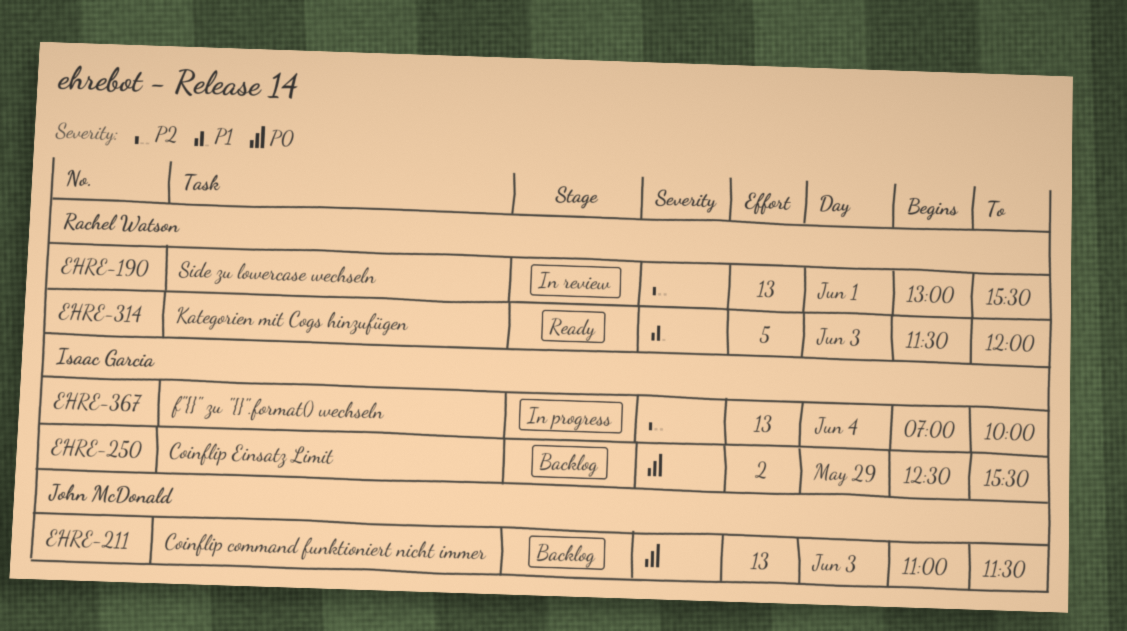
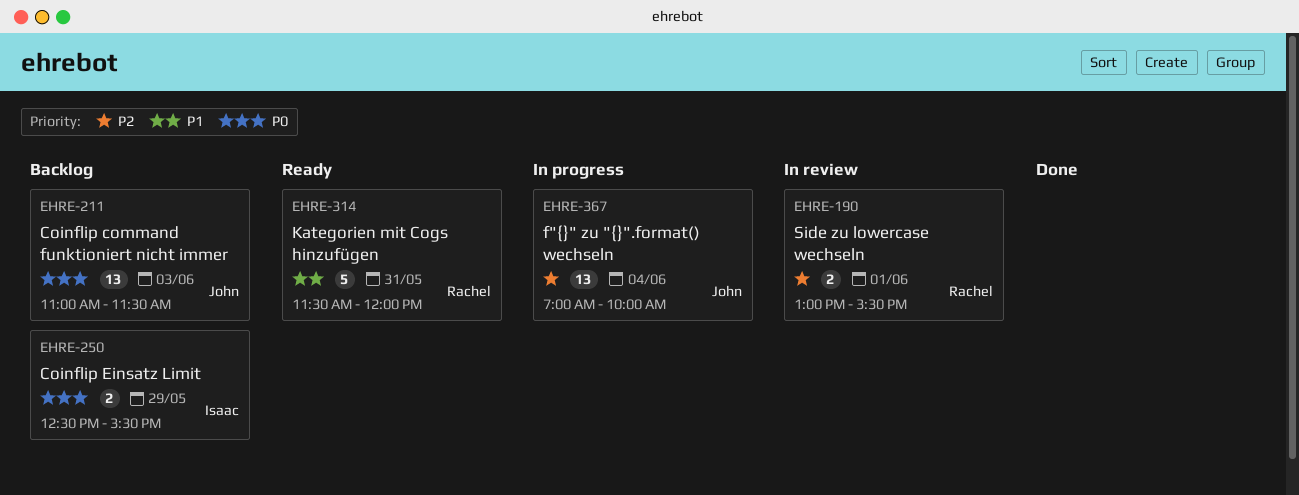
EHRE-190, estimate: 13 -> 2
EHRE-314, day: Jun 3 -> May 31
EHRE-367, owner: Isaac Garcia -> John McDonald

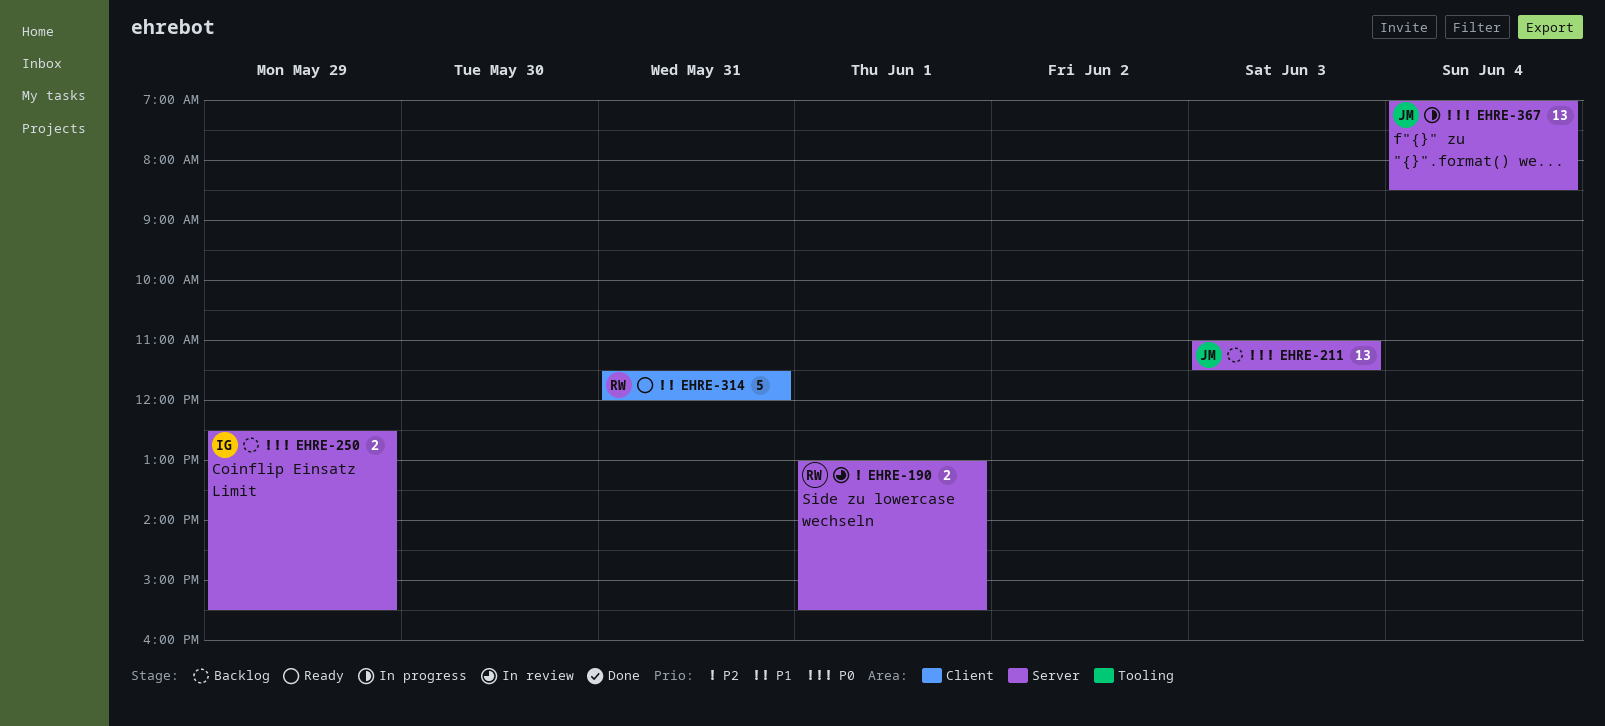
EHRE-367, priority: P2 -> P0
EHRE-367, ends: 10:00 -> 08:30

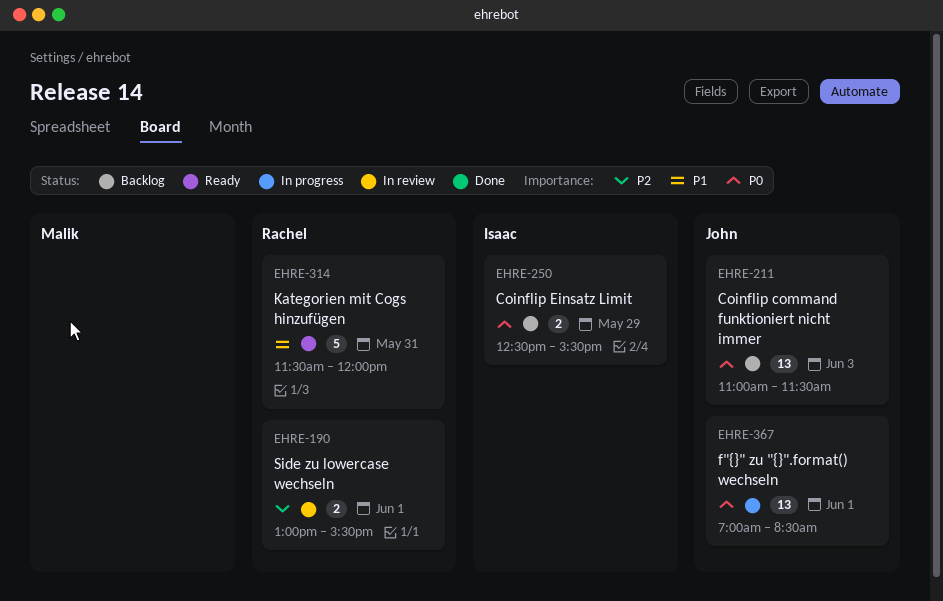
EHRE-367, day: Jun 4 -> Jun 1

